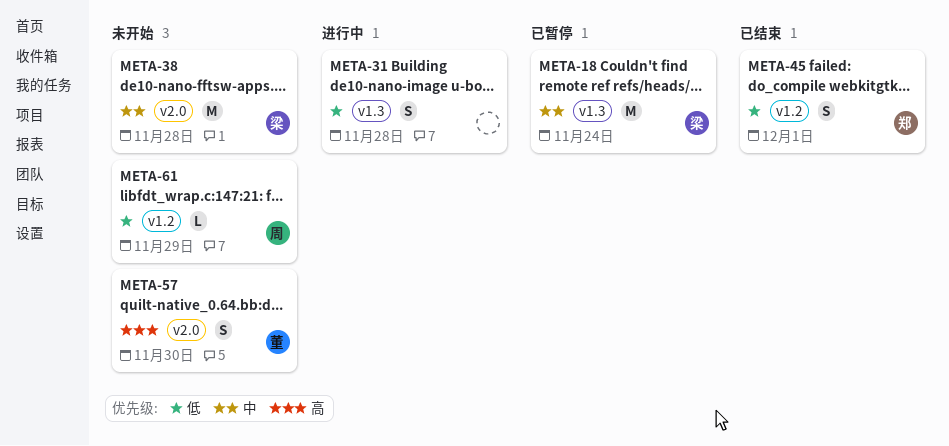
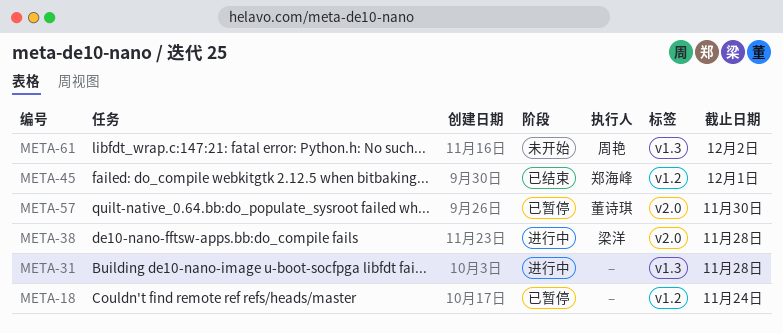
META-18, owner: 梁洋 -> none
META-18, label: v1.3 -> v1.2
META-38, status: 未开始 -> 进行中
META-57, status: 未开始 -> 已暂停
META-61, label: v1.2 -> v1.3
META-61, due: Nov 29 -> Dec 2

